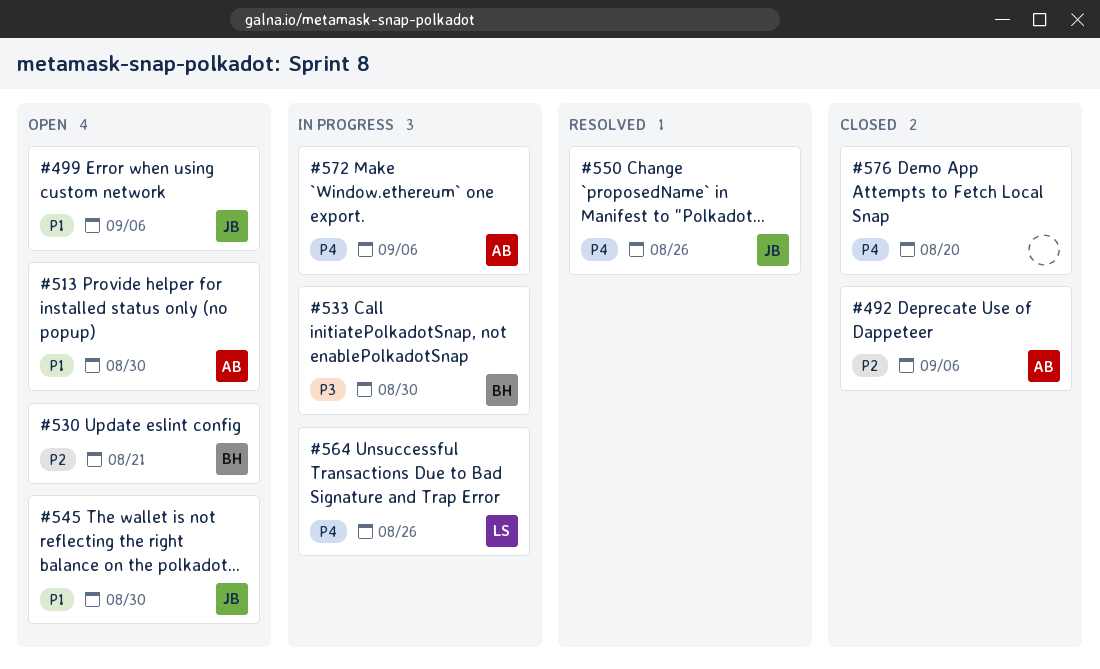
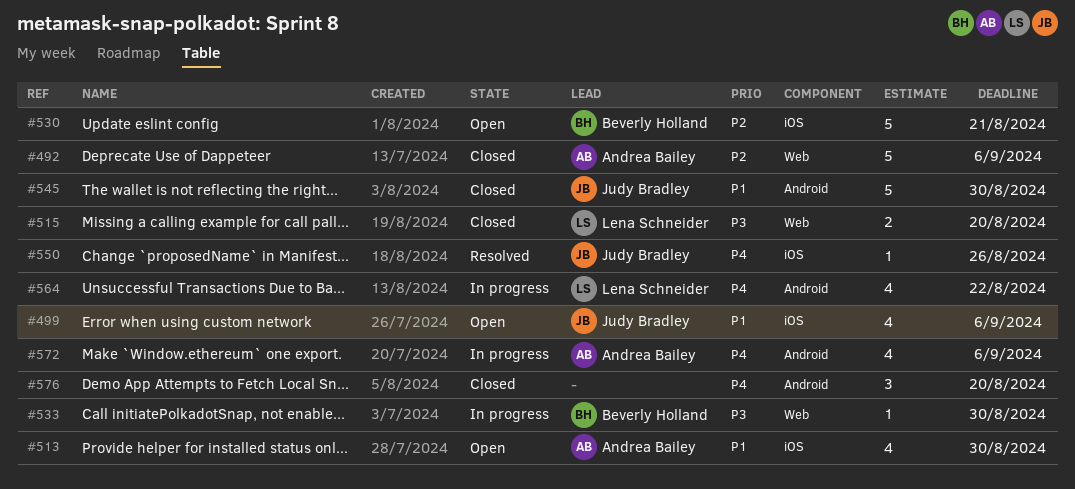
#515: none -> present
#545, status: Open -> Closed
#564, due: Aug 26 -> Aug 22

